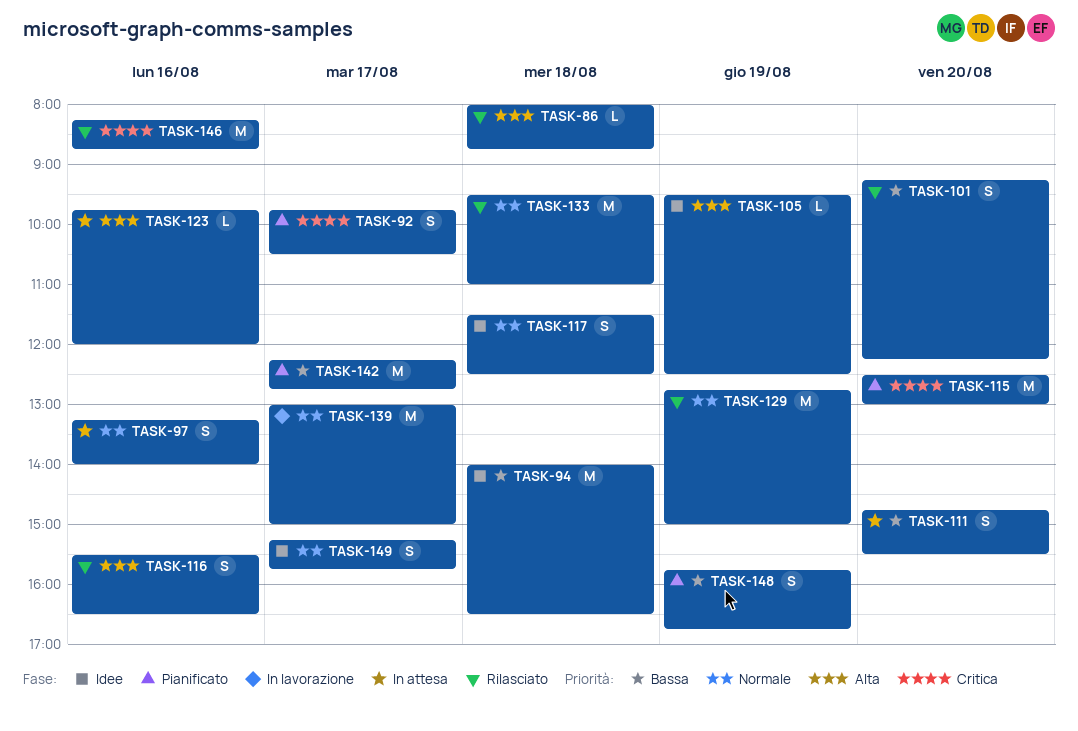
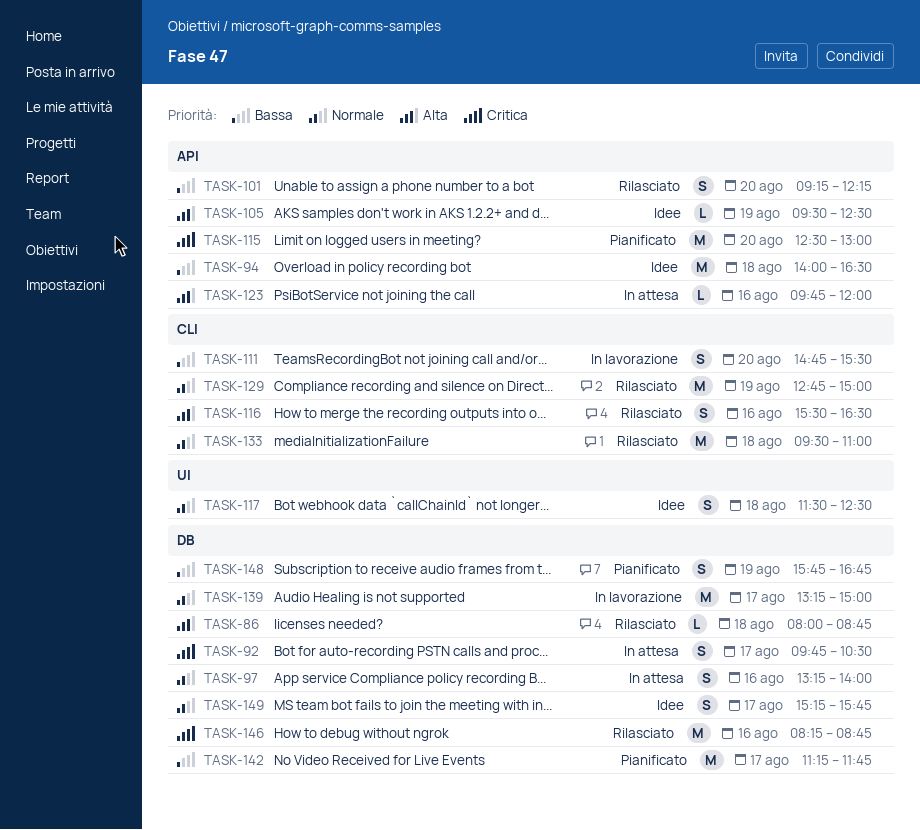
TASK-92, status: Pianificato -> In attesa
TASK-111, status: In attesa -> In lavorazione
TASK-139, begins: 13:00 -> 13:15
TASK-142, begins: 12:15 -> 11:15
TASK-142, ends: 12:45 -> 11:45

